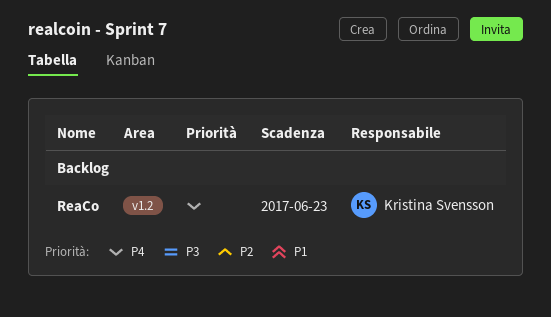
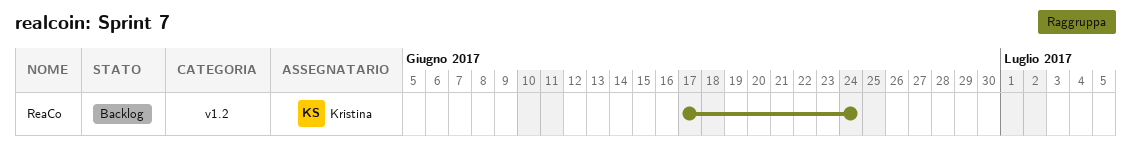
ReaCo, due: Jun 23 -> Jun 24

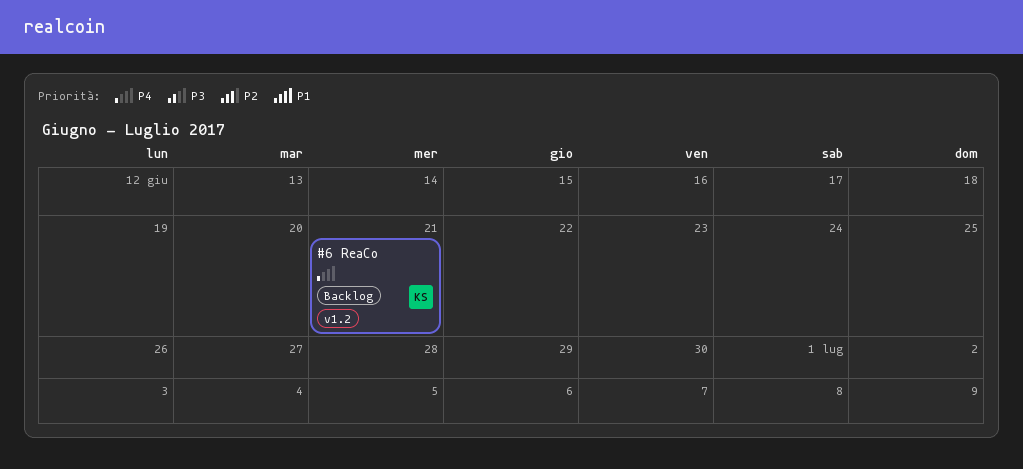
ReaCo, due: Jun 24 -> Jun 21

